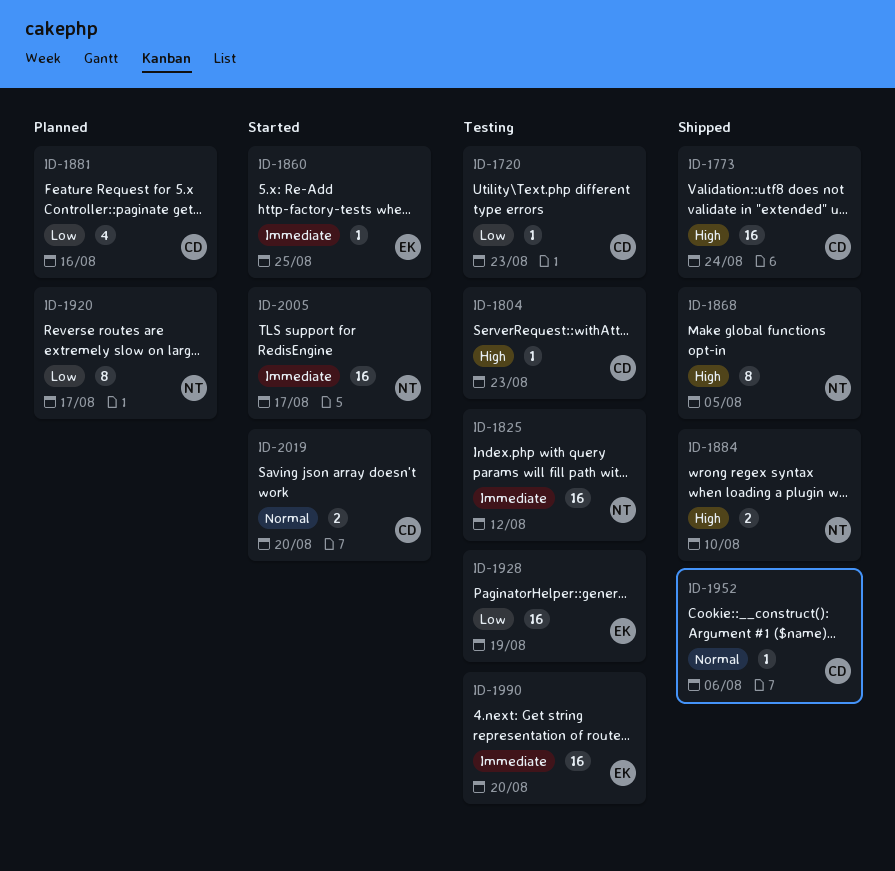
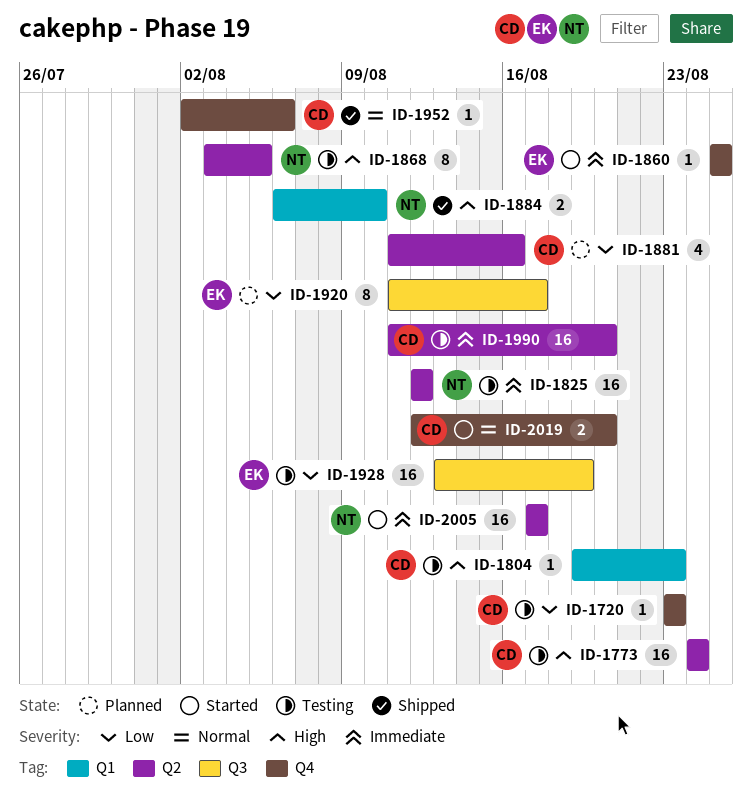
ID-1773, status: Shipped -> Testing
ID-1868, status: Shipped -> Testing
ID-1920, owner: NT -> EK
ID-1990, owner: EK -> CD

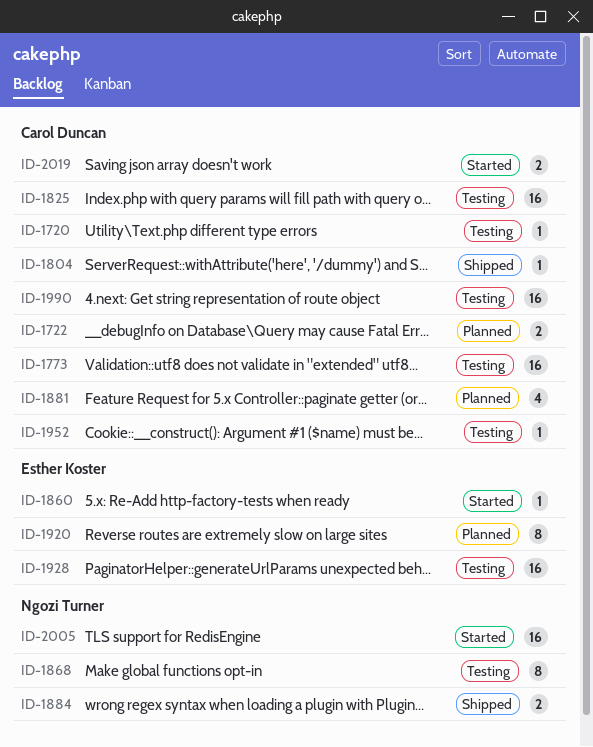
ID-1722: none -> present
ID-1804, status: Testing -> Shipped
ID-1825, owner: Ngozi Turner -> Carol Duncan
ID-1952, status: Shipped -> Testing

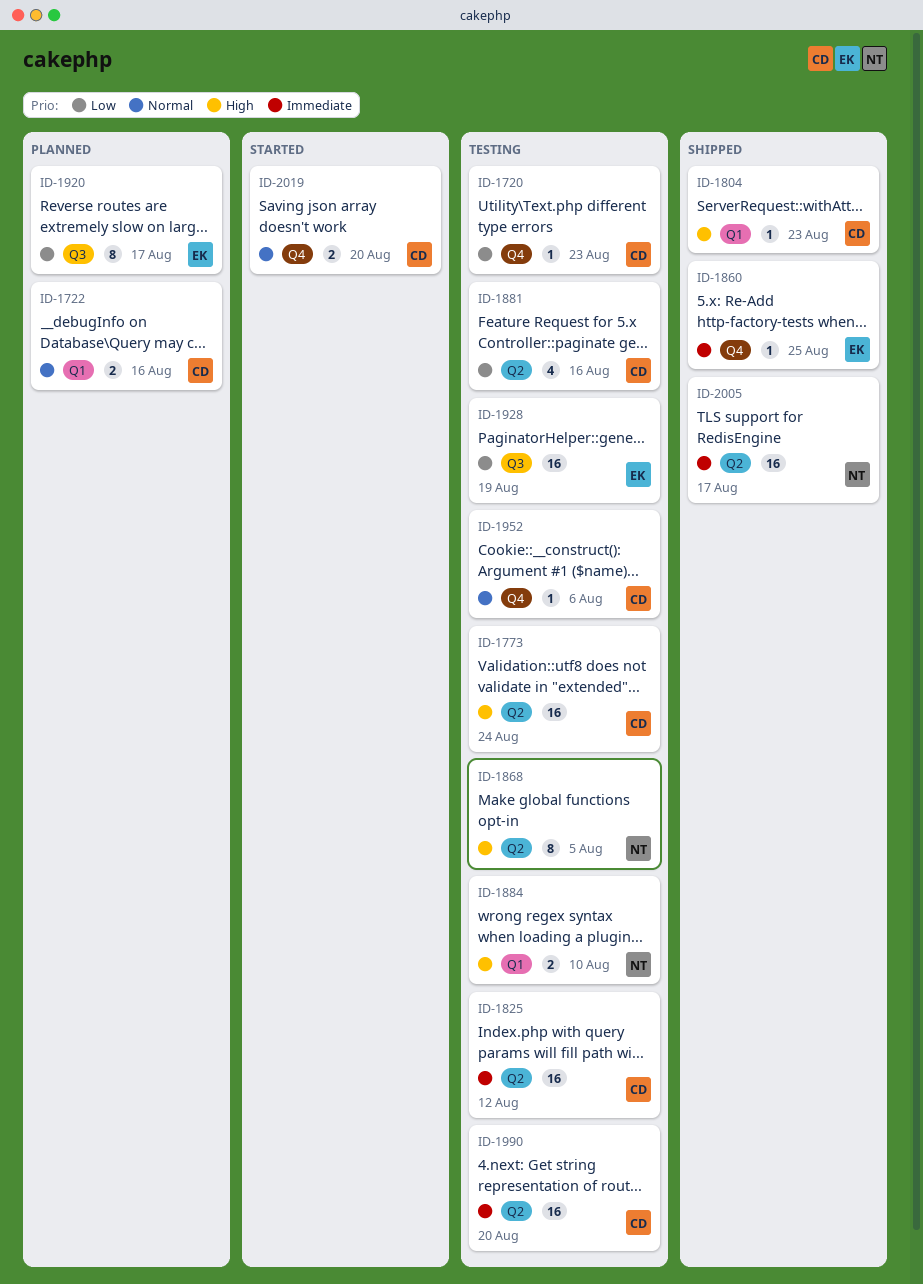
ID-1860, status: Started -> Shipped
ID-1881, status: Planned -> Testing
ID-1884, status: Shipped -> Testing
ID-2005, status: Started -> Shipped

